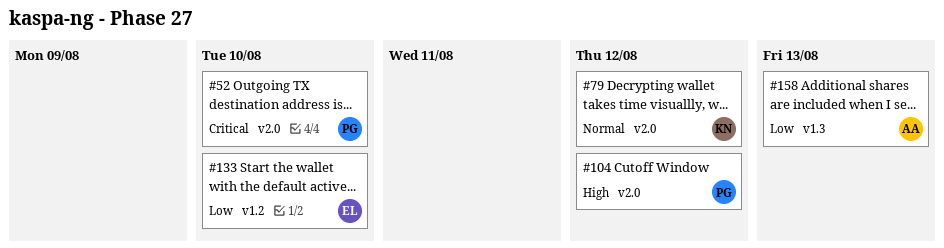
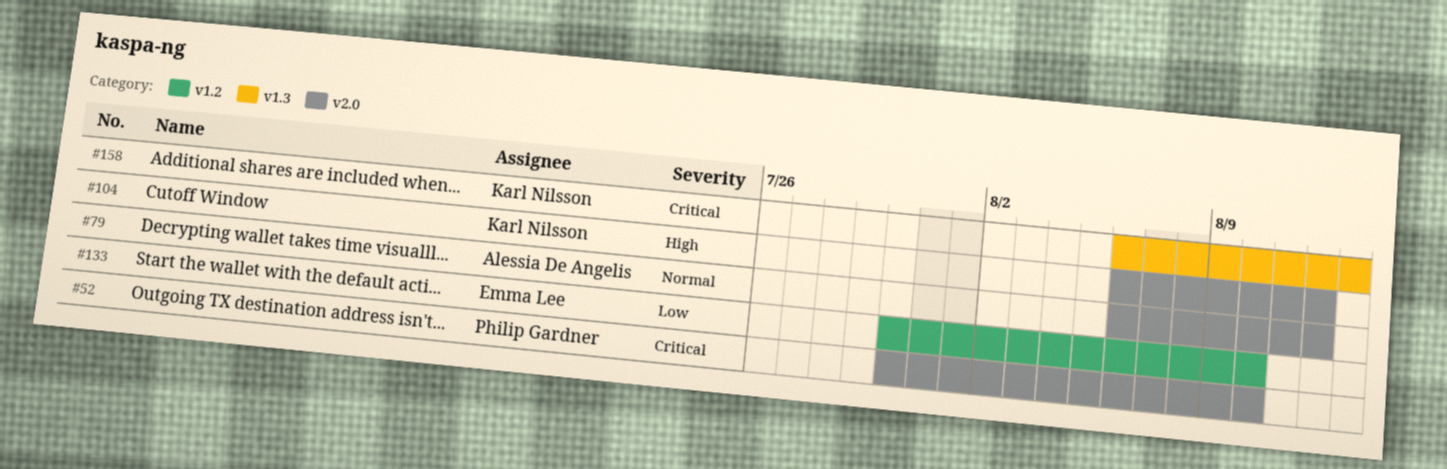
#79, owner: Karl Nilsson -> Alessia De Angelis
#104, owner: Philip Gardner -> Karl Nilsson
#158, owner: Alessia De Angelis -> Karl Nilsson
#158, priority: Low -> Critical

